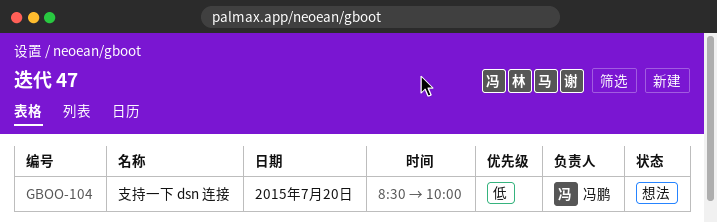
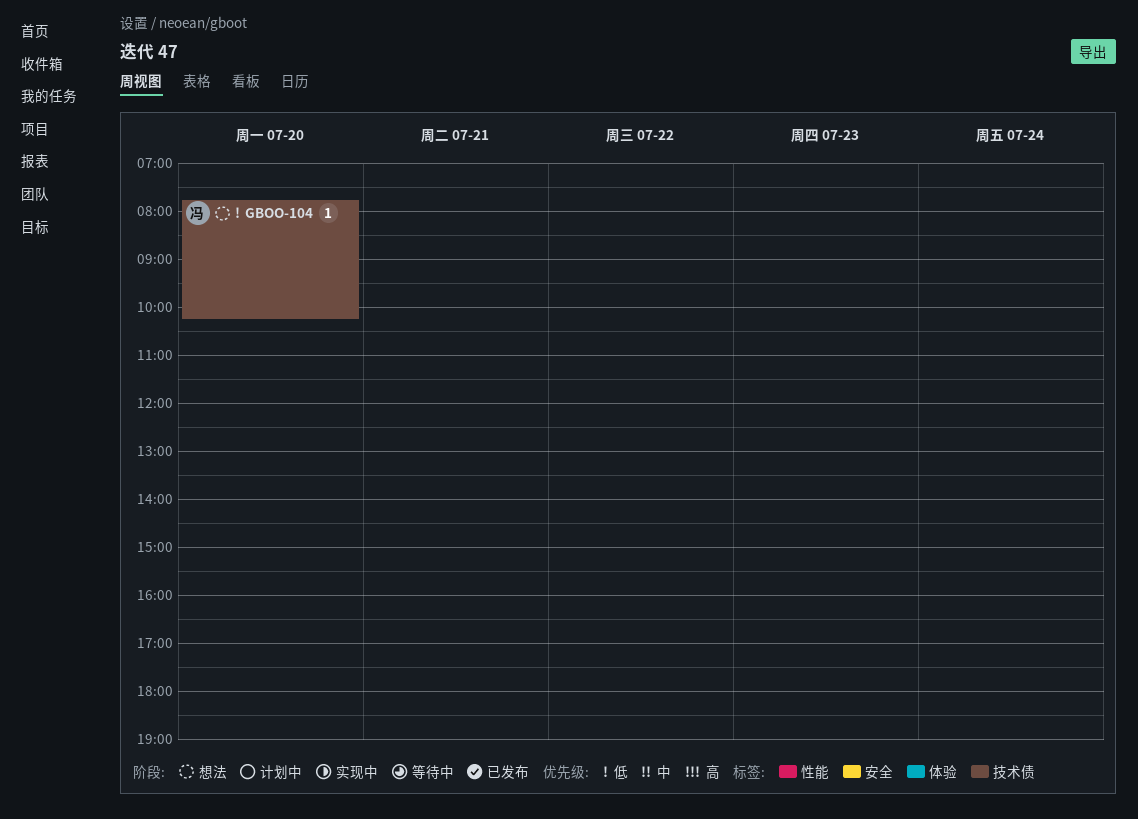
GBOO-104, begins: 08:30 -> 07:45
GBOO-104, ends: 10:00 -> 10:15

